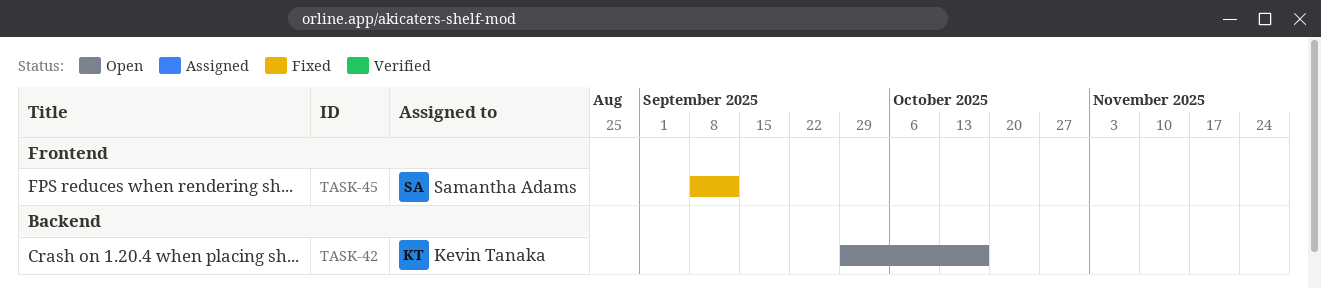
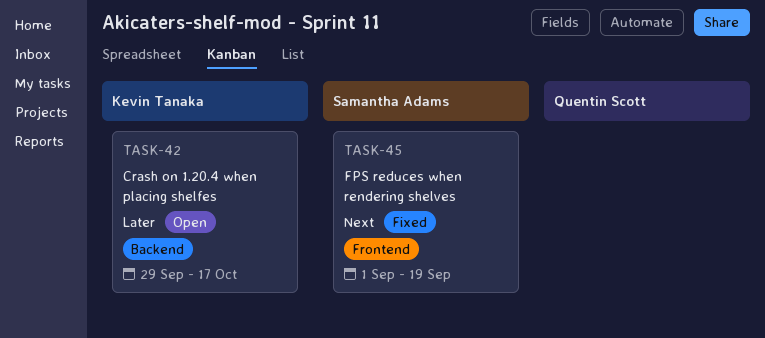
TASK-45, start: Sep 8 -> Sep 1
TASK-45, due: Sep 12 -> Sep 19

